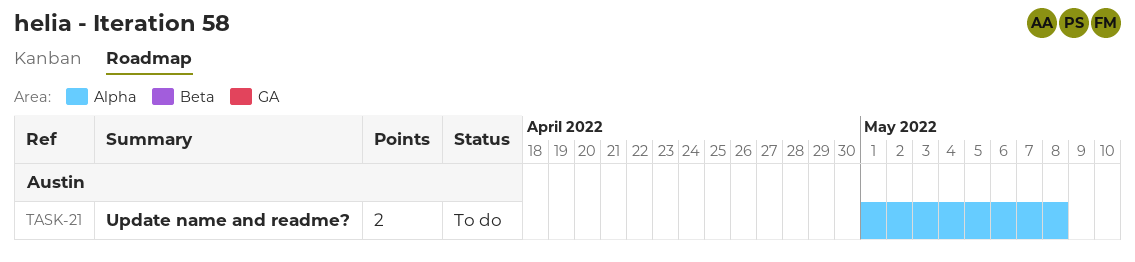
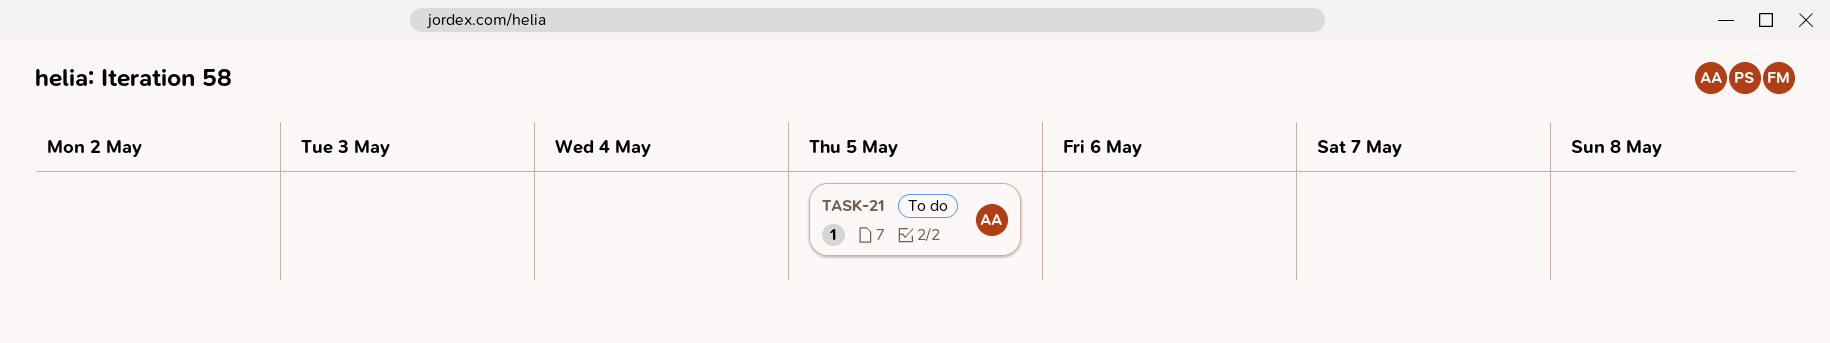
TASK-21, estimate: 2 -> 1
TASK-21, due: May 8 -> May 5

